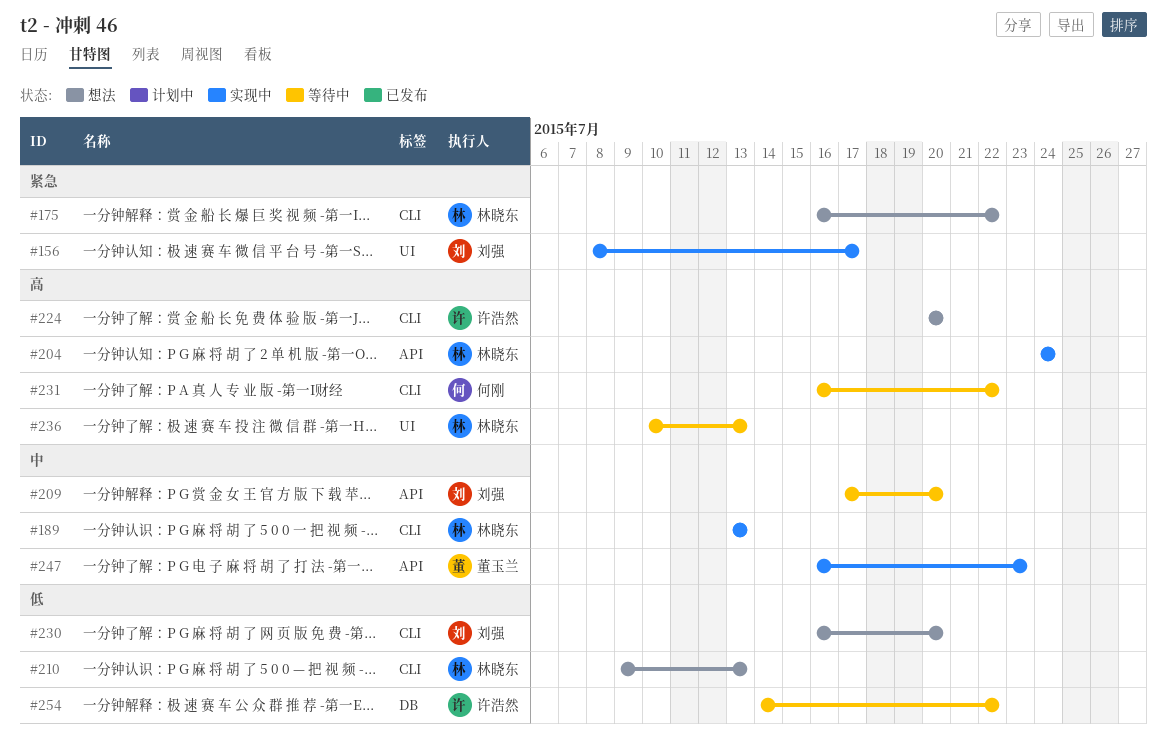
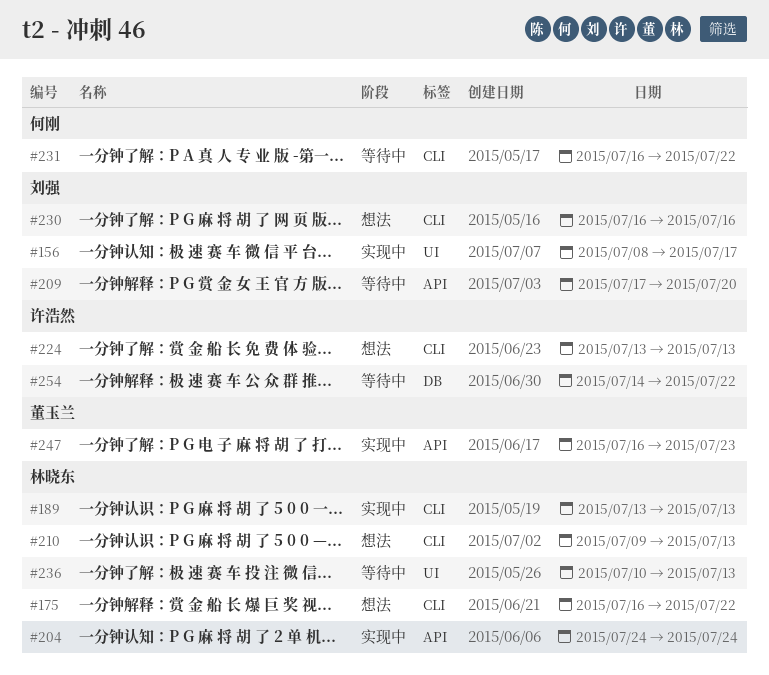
#224, start: Jul 20 -> Jul 13
#224, due: Jul 20 -> Jul 13
#230, due: Jul 20 -> Jul 16

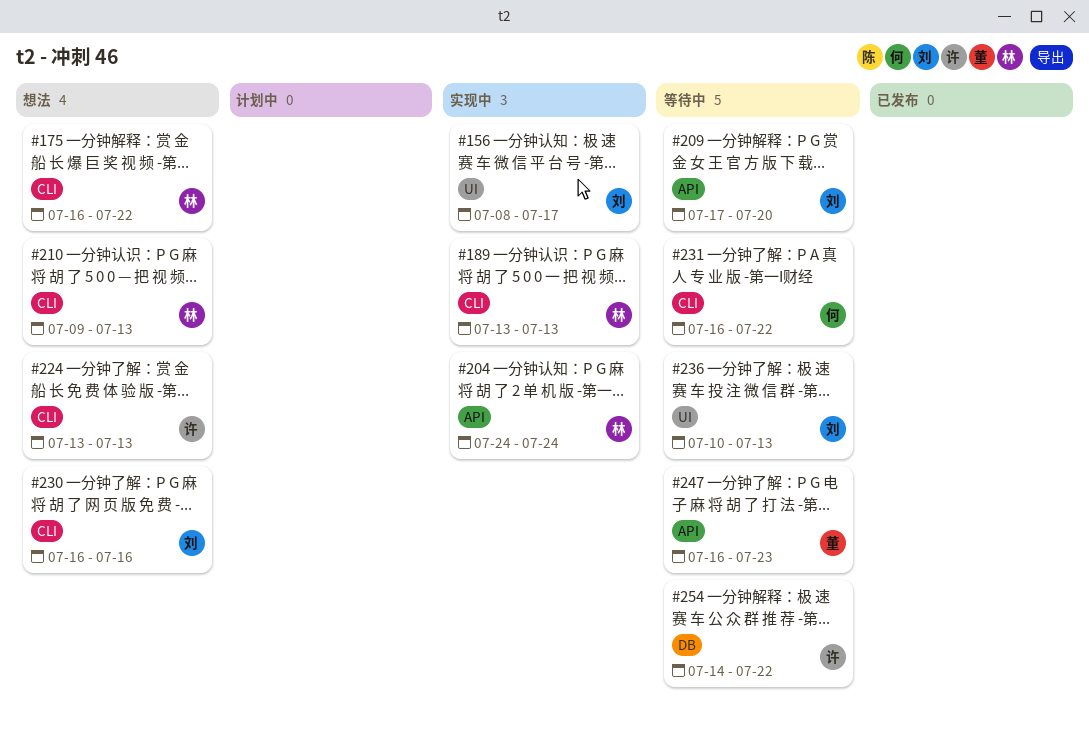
#236, owner: 林晓东 -> 刘强
#247, status: 实现中 -> 等待中

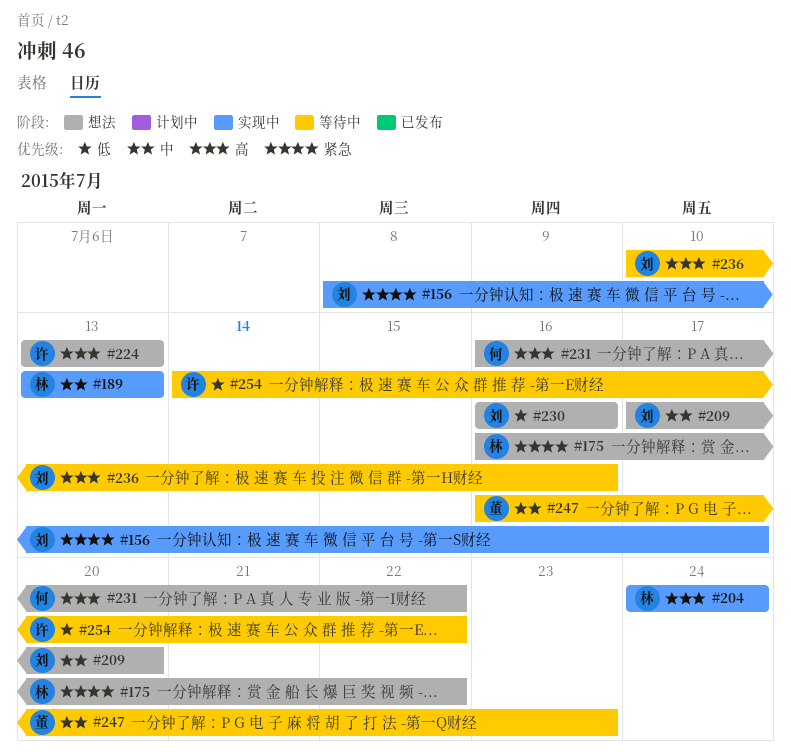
#209, status: 等待中 -> 想法
#210: present -> none
#231, status: 等待中 -> 想法
#236, due: Jul 13 -> Jul 16

